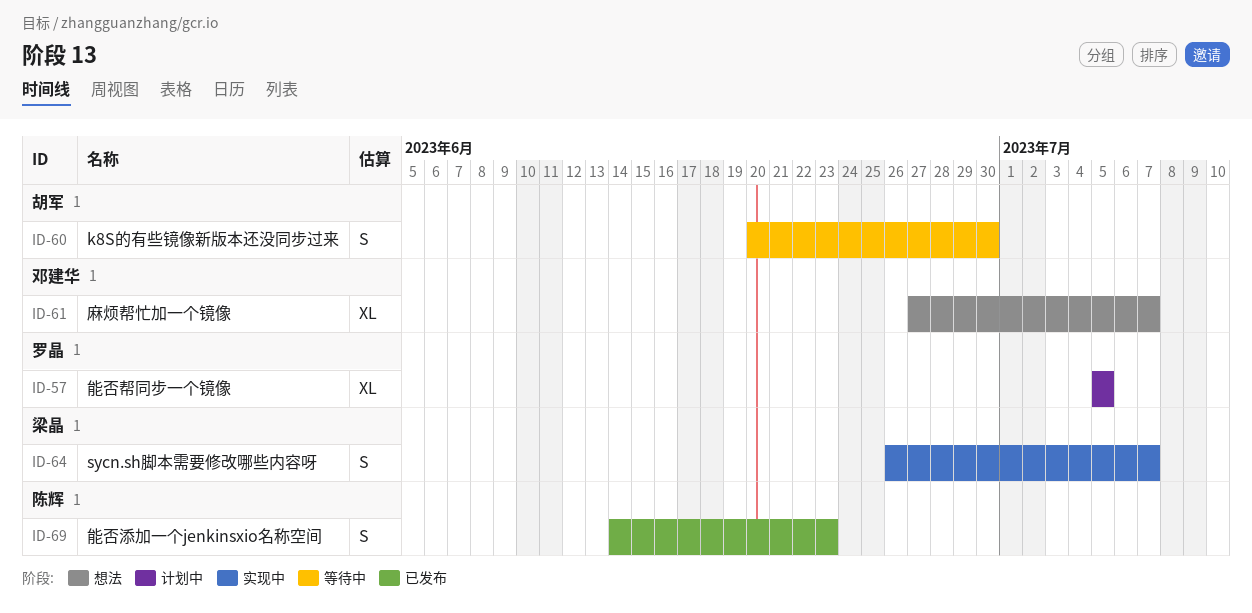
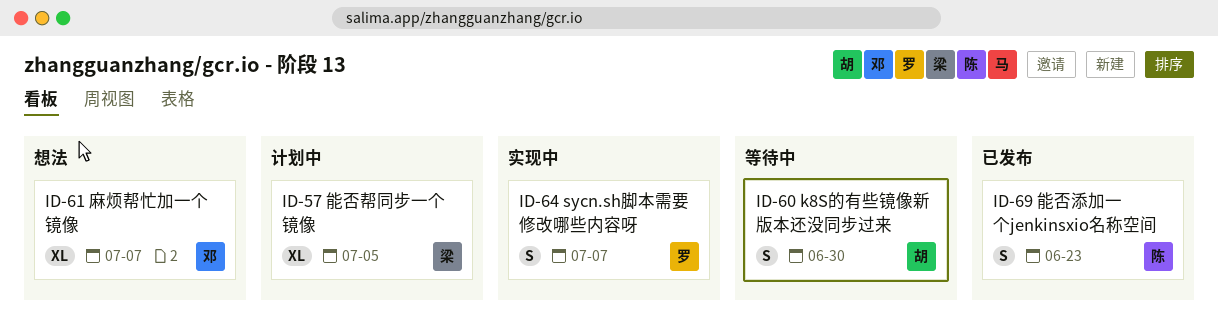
ID-57, owner: 罗晶 -> 梁晶
ID-64, owner: 梁晶 -> 罗晶

